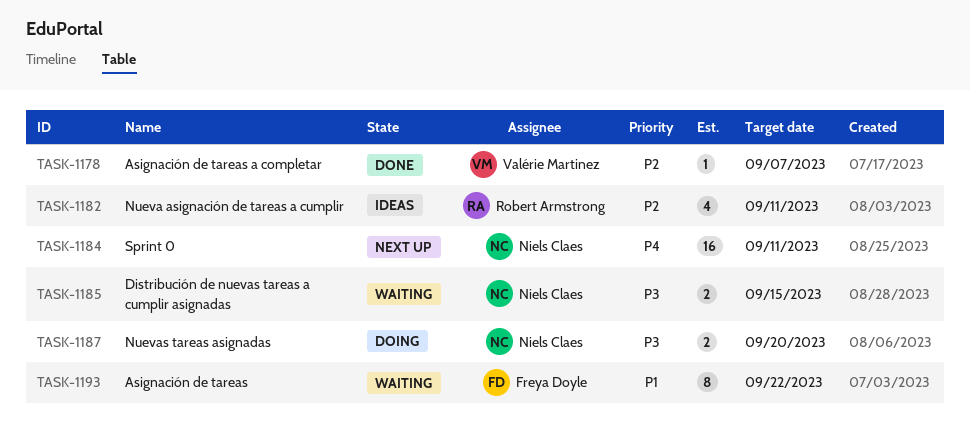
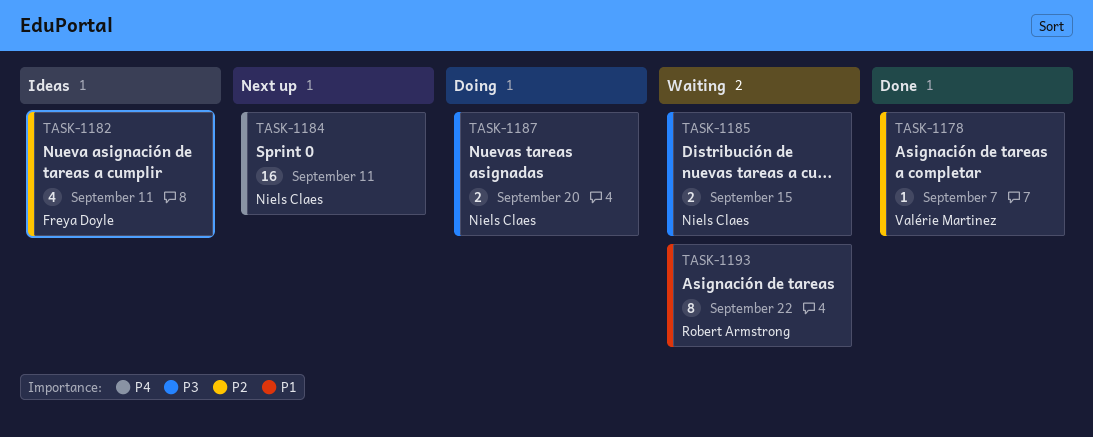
TASK-1182, owner: Robert Armstrong -> Freya Doyle
TASK-1193, owner: Freya Doyle -> Robert Armstrong

